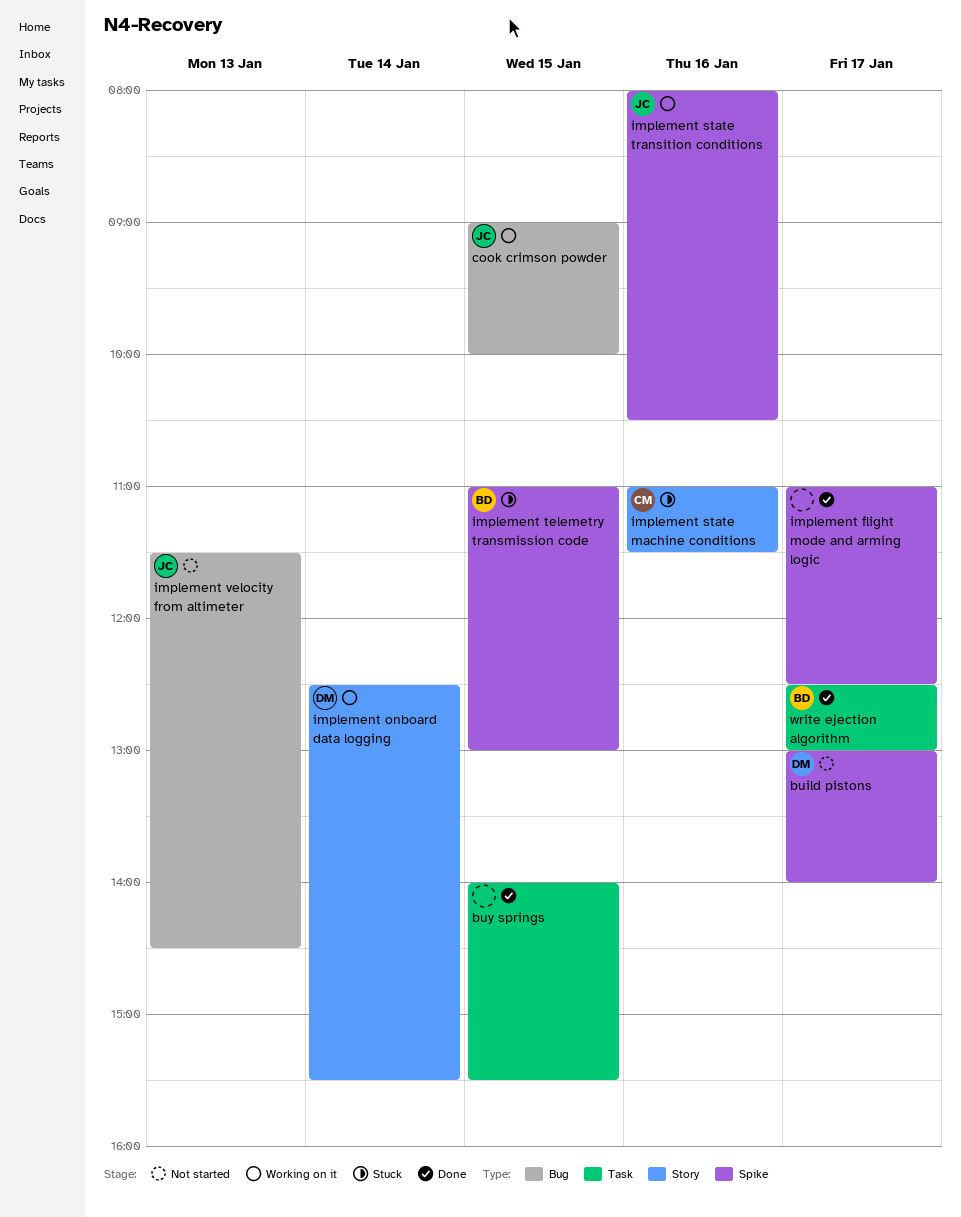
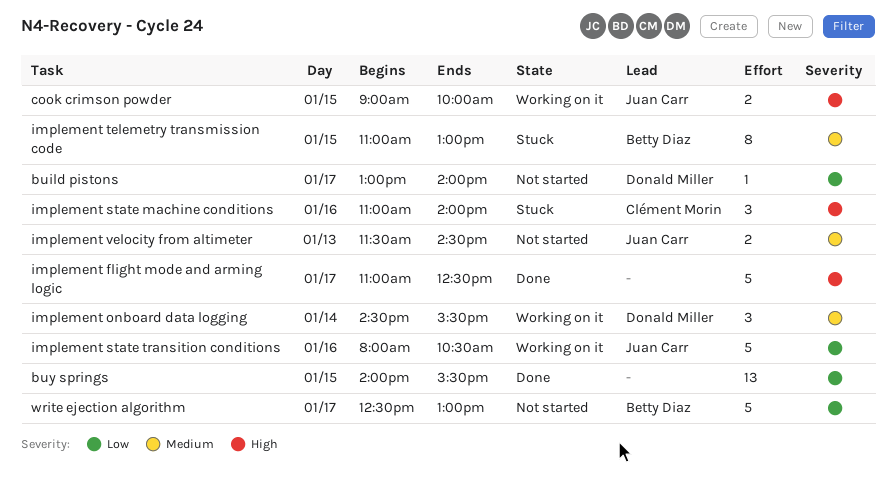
implement onboard data logging, begins: 12:30 -> 14:30
implement state machine conditions, ends: 11:30 -> 14:00
write ejection algorithm, status: Done -> Not started

